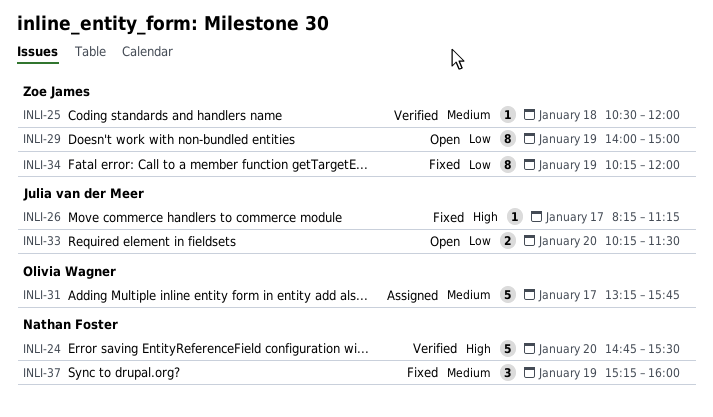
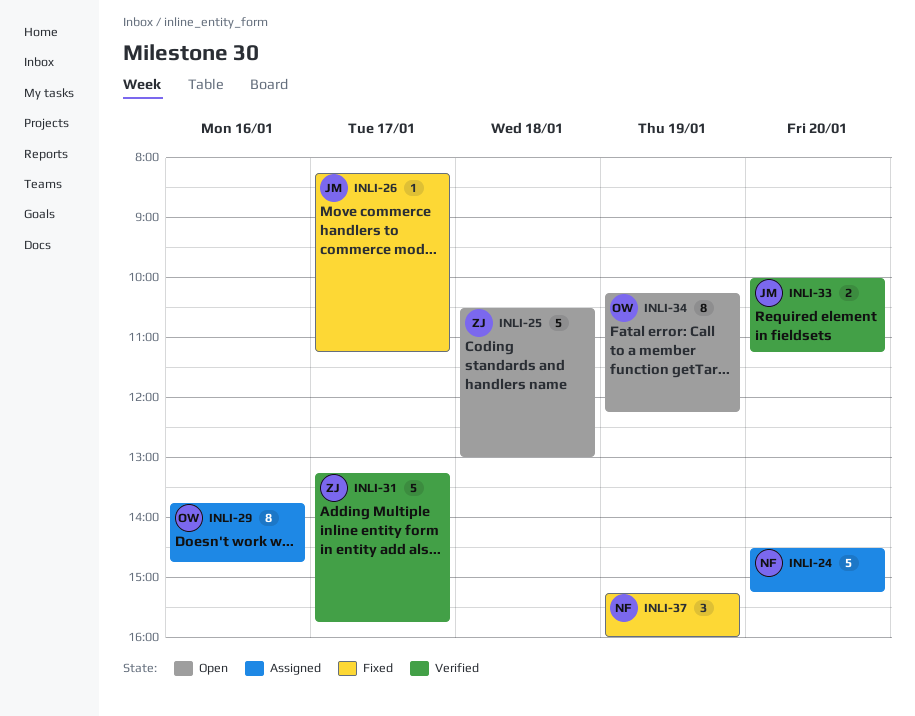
INLI-24, status: Verified -> Assigned
INLI-24, begins: 14:45 -> 14:30
INLI-24, ends: 15:30 -> 15:15
INLI-25, status: Verified -> Open
INLI-25, estimate: 1 -> 5
INLI-25, ends: 12:00 -> 13:00
INLI-29, status: Open -> Assigned
INLI-29, owner: Zoe James -> Olivia Wagner
INLI-29, day: Jan 19 -> Jan 16
INLI-29, begins: 14:00 -> 13:45
INLI-29, ends: 15:00 -> 14:45
INLI-31, status: Assigned -> Verified
INLI-31, owner: Olivia Wagner -> Zoe James
INLI-33, status: Open -> Verified
INLI-33, begins: 10:15 -> 10:00
INLI-33, ends: 11:30 -> 11:15
INLI-34, status: Fixed -> Open
INLI-34, owner: Zoe James -> Olivia Wagner
INLI-34, ends: 12:00 -> 12:15

